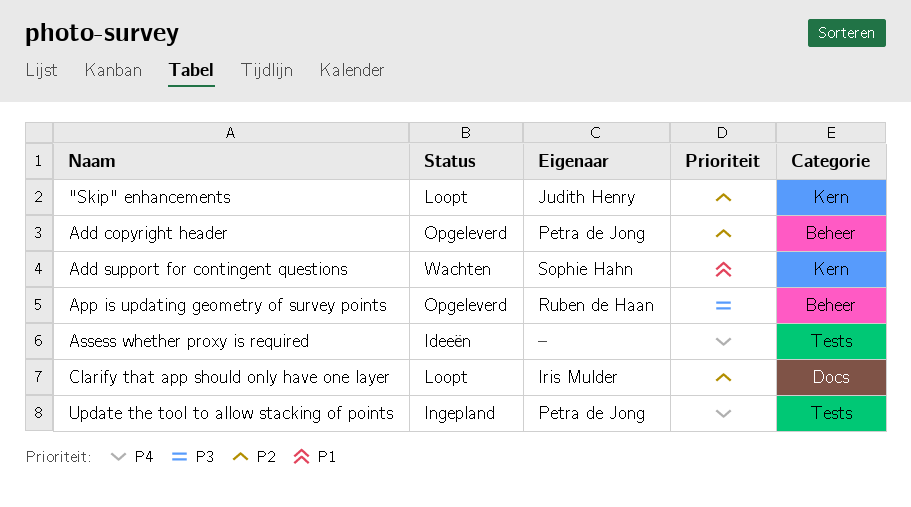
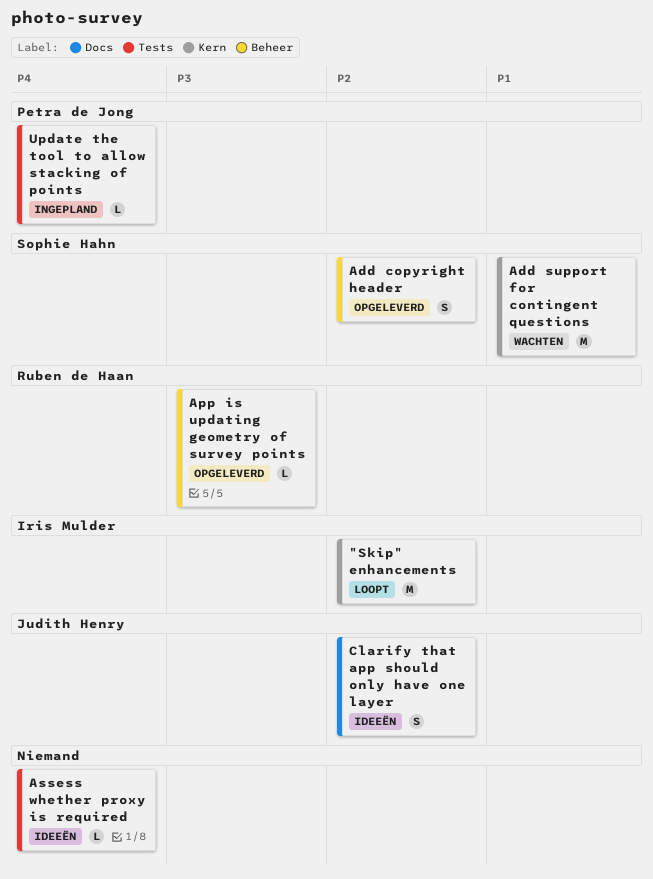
"Skip" enhancements, owner: Judith Henry -> Iris Mulder
Add copyright header, owner: Petra de Jong -> Sophie Hahn
Clarify that app should only have one layer, status: Loopt -> Ideeën
Clarify that app should only have one layer, owner: Iris Mulder -> Judith Henry

